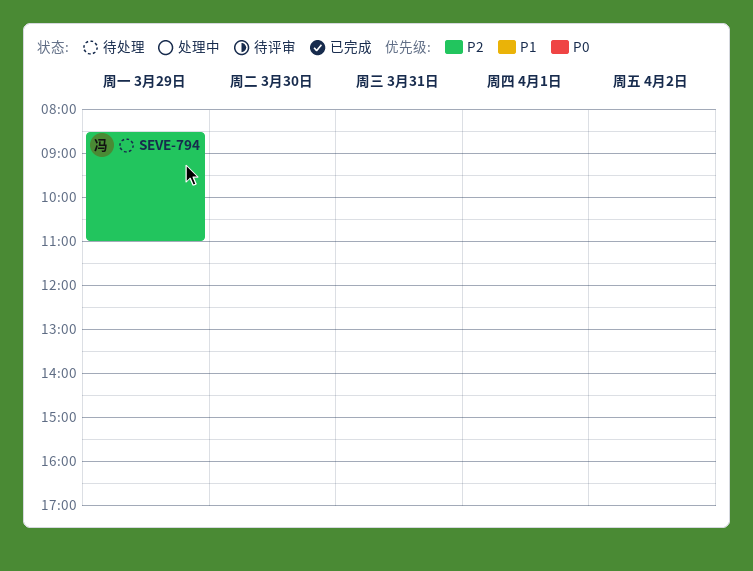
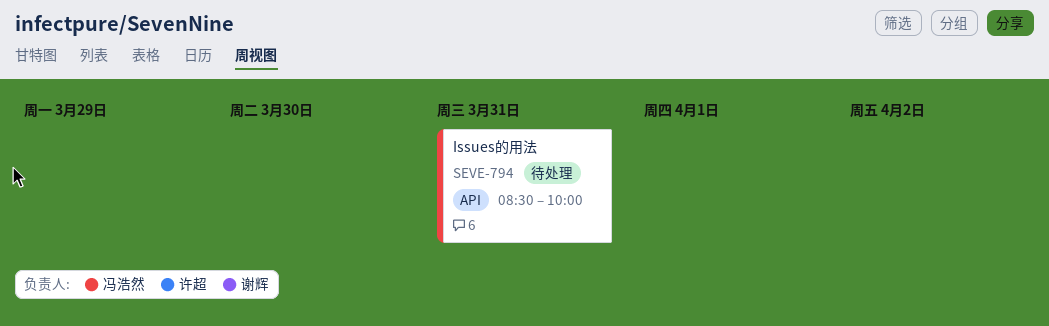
SEVE-794, day: Mar 29 -> Mar 31
SEVE-794, ends: 11:00 -> 10:00

